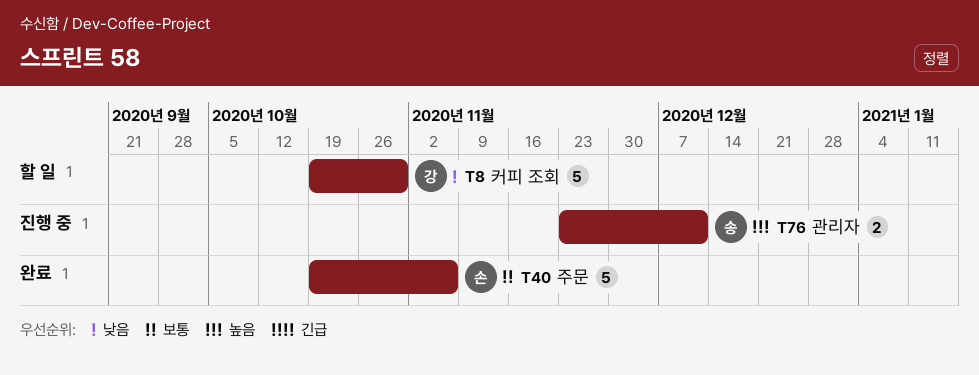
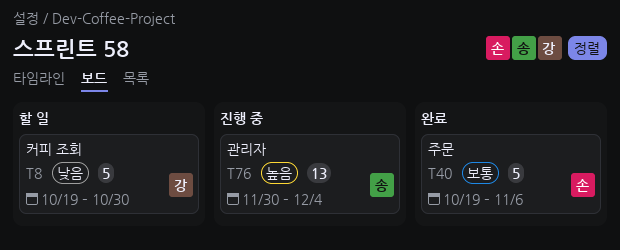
T76, estimate: 2 -> 13
T76, start: Nov 23 -> Nov 30
T76, due: Dec 11 -> Dec 4

